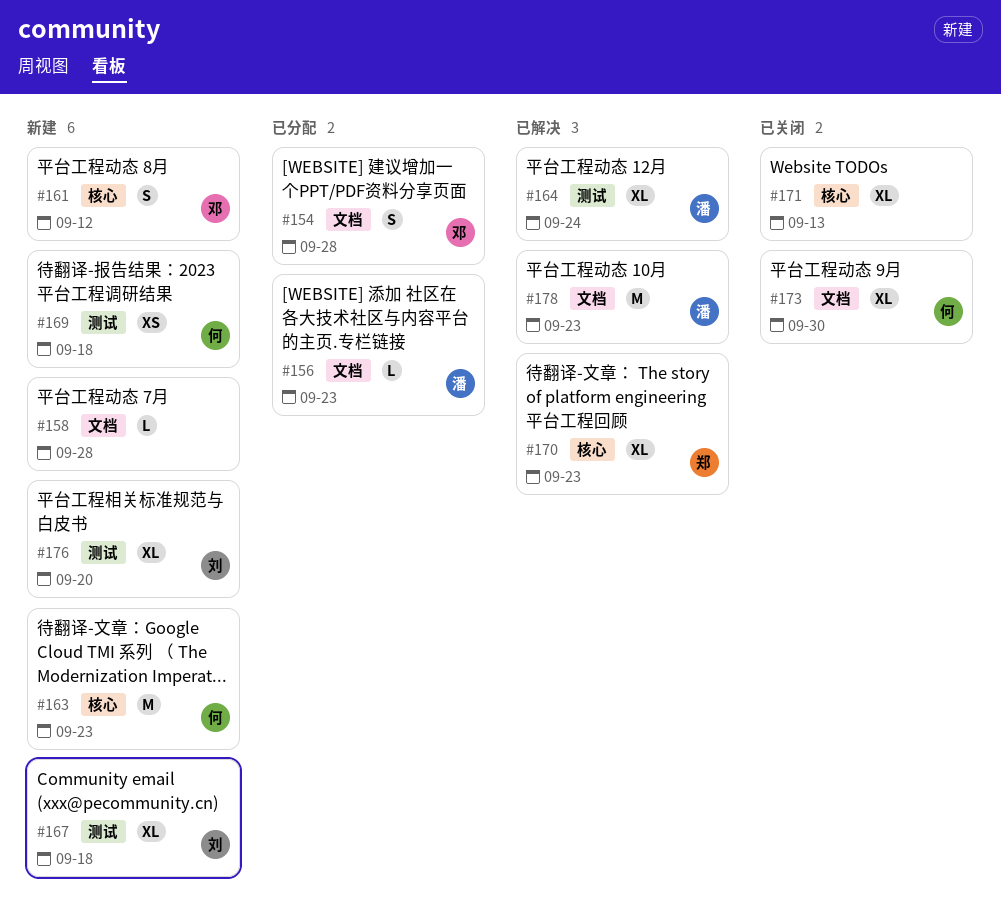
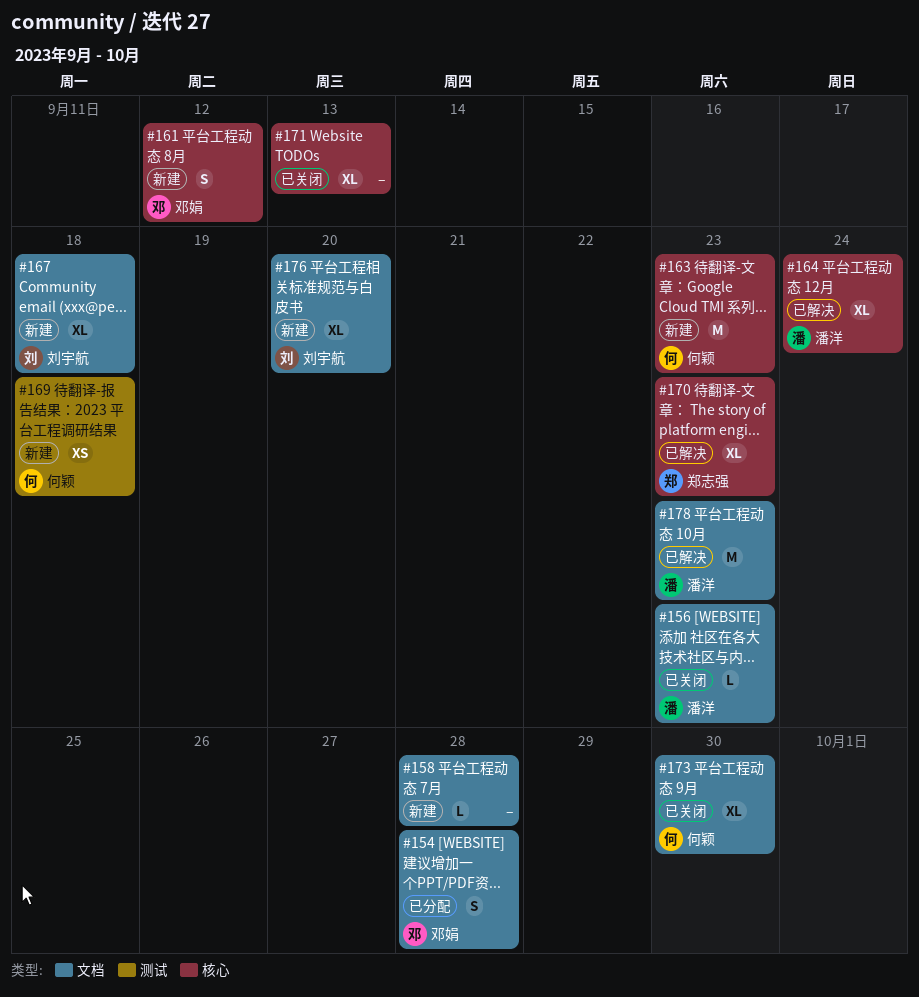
#156, status: 已分配 -> 已关闭
#164, label: 测试 -> 核心
#167, label: 测试 -> 文档
#176, label: 测试 -> 文档

